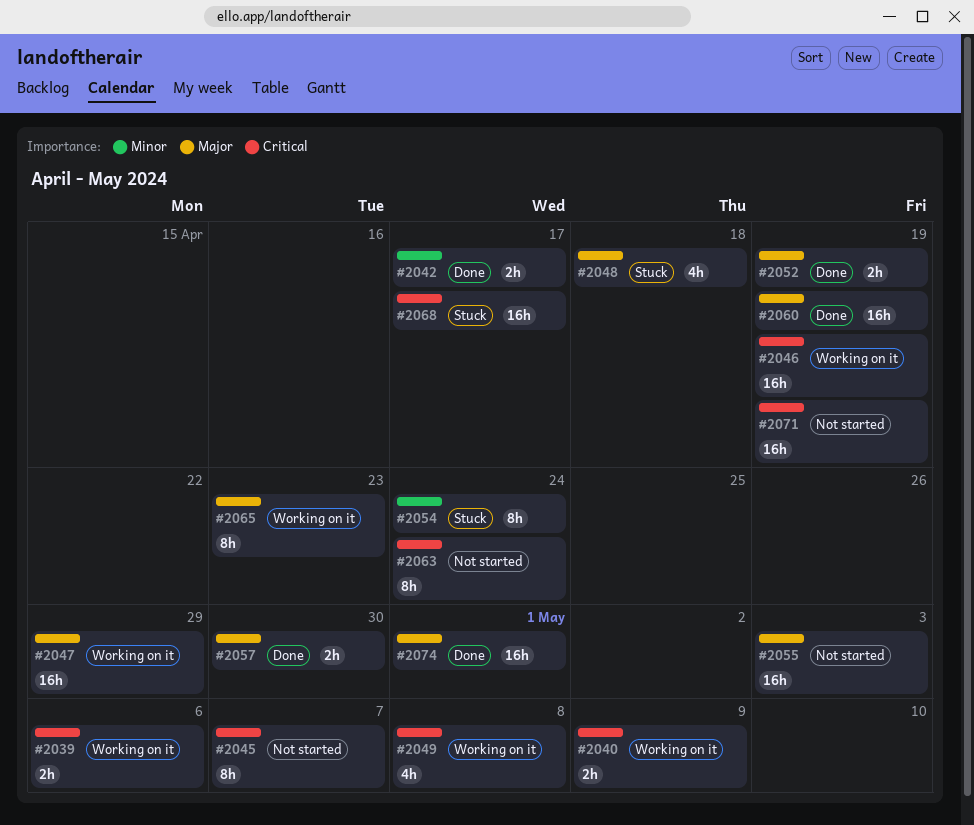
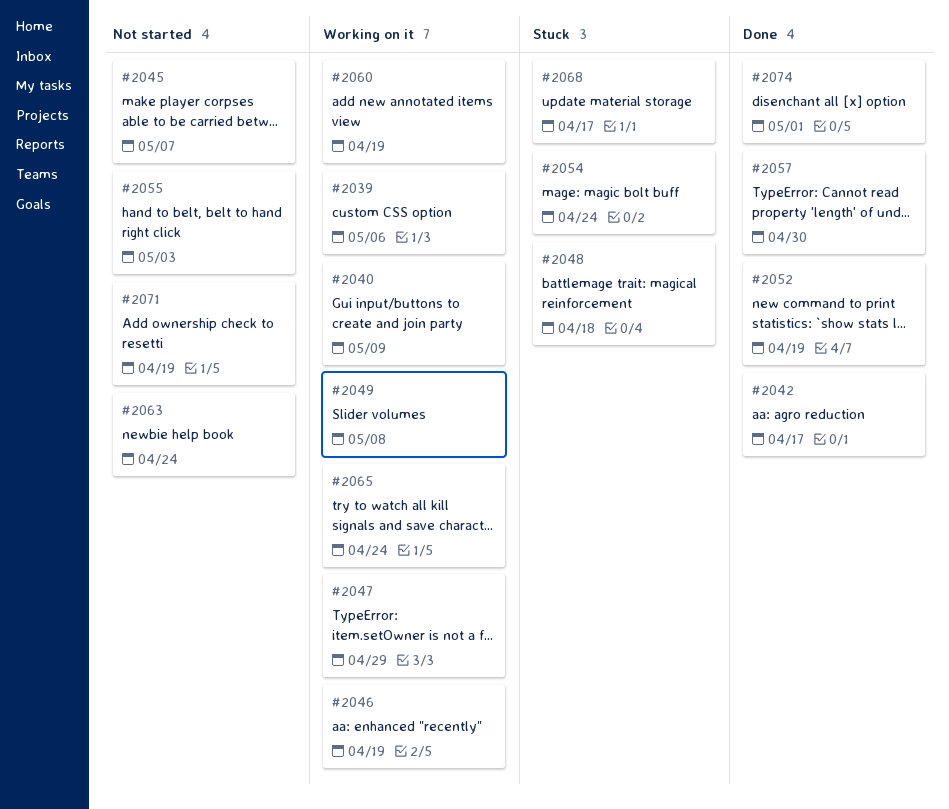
#2060, status: Done -> Working on it
#2065, due: Apr 23 -> Apr 24

